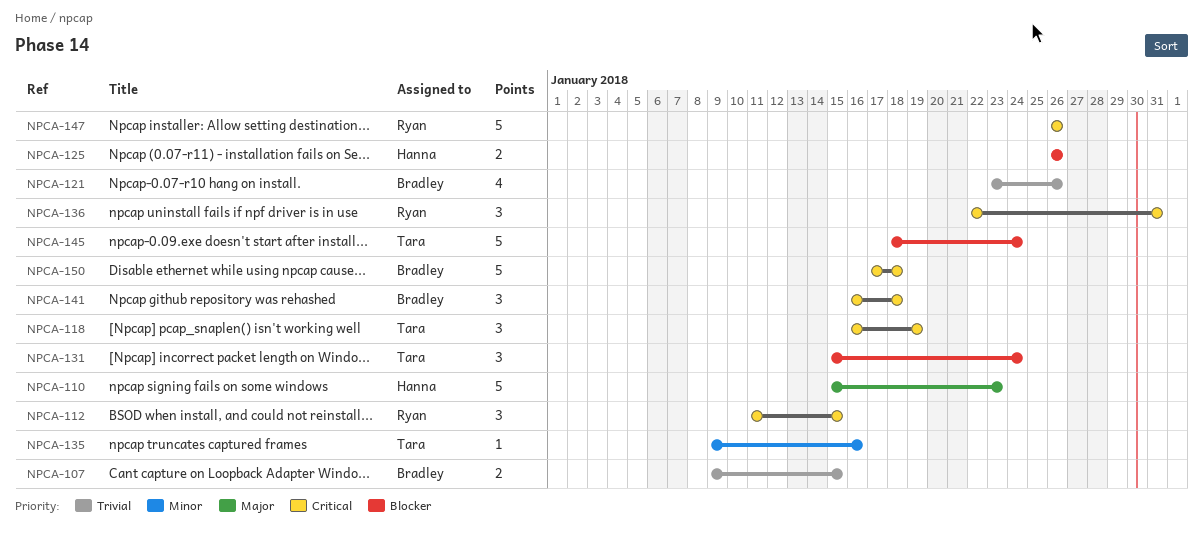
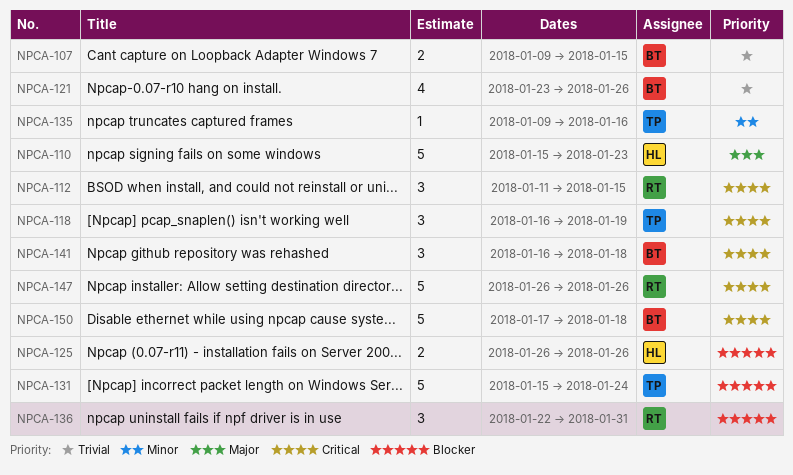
NPCA-131, estimate: 3 -> 5
NPCA-136, priority: Critical -> Blocker
NPCA-145: present -> none

